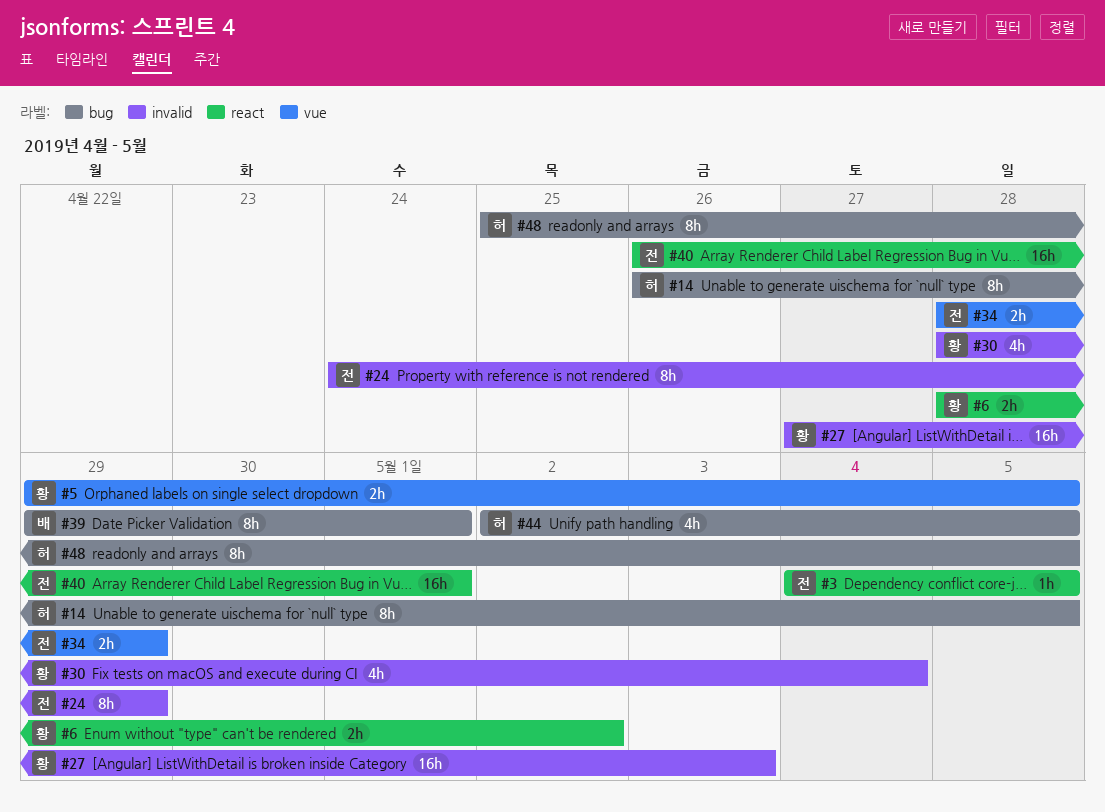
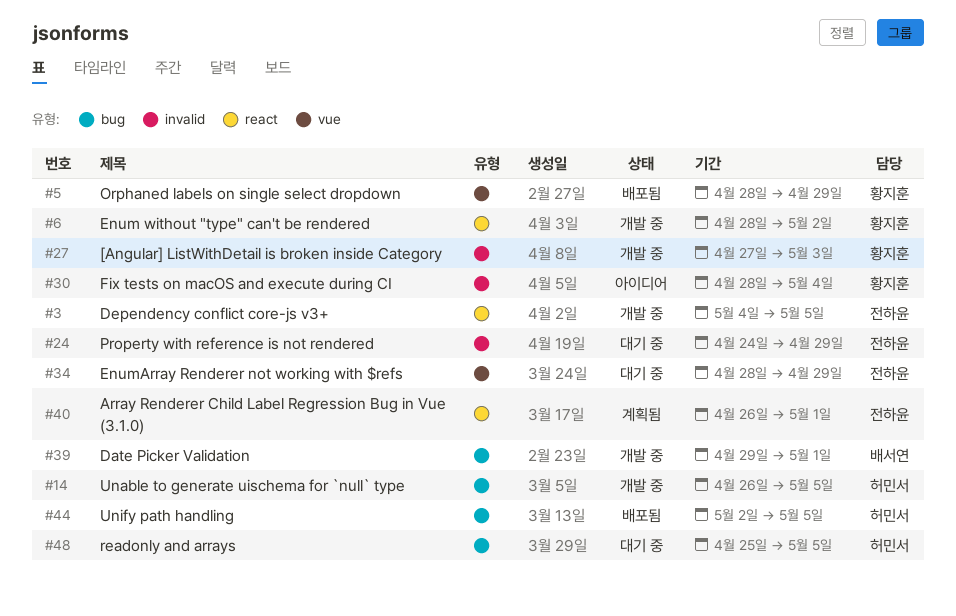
#5, start: Apr 29 -> Apr 28
#5, due: May 5 -> Apr 29

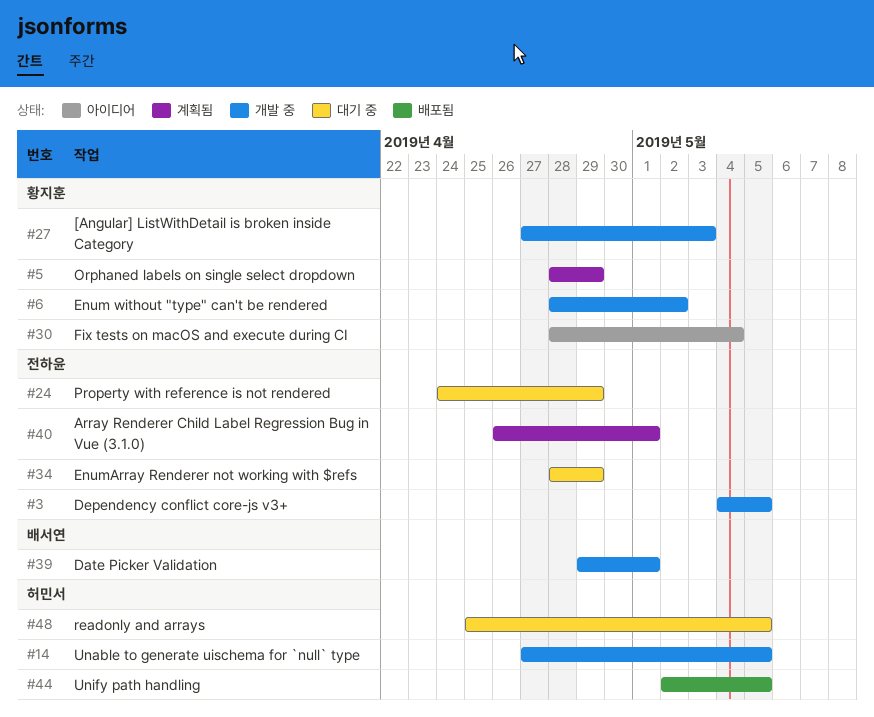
#5, status: 배포됨 -> 계획됨
#14, start: Apr 26 -> Apr 27

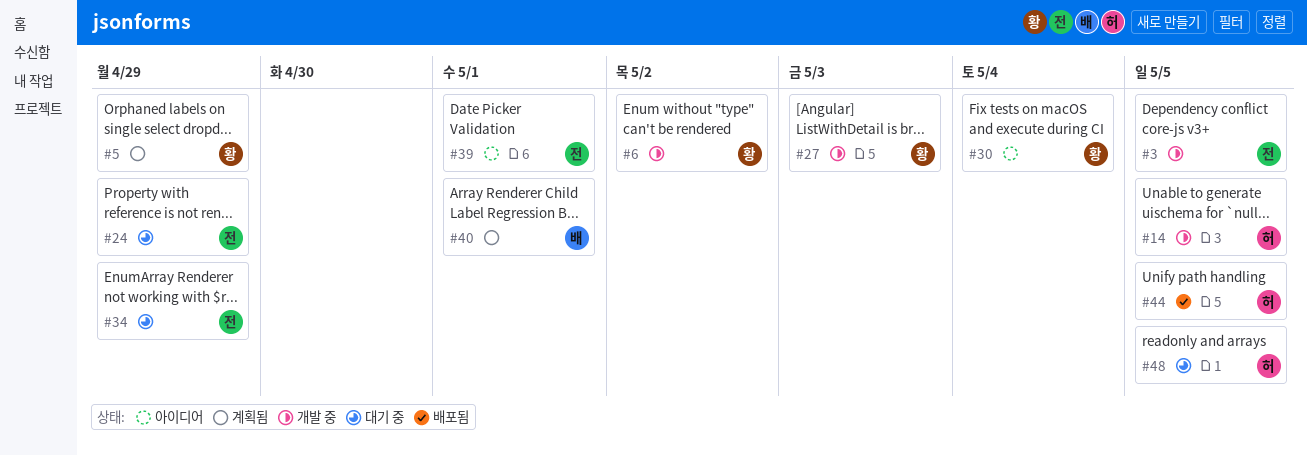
#39, status: 개발 중 -> 아이디어
#39, owner: 배서연 -> 전하윤
#40, owner: 전하윤 -> 배서연

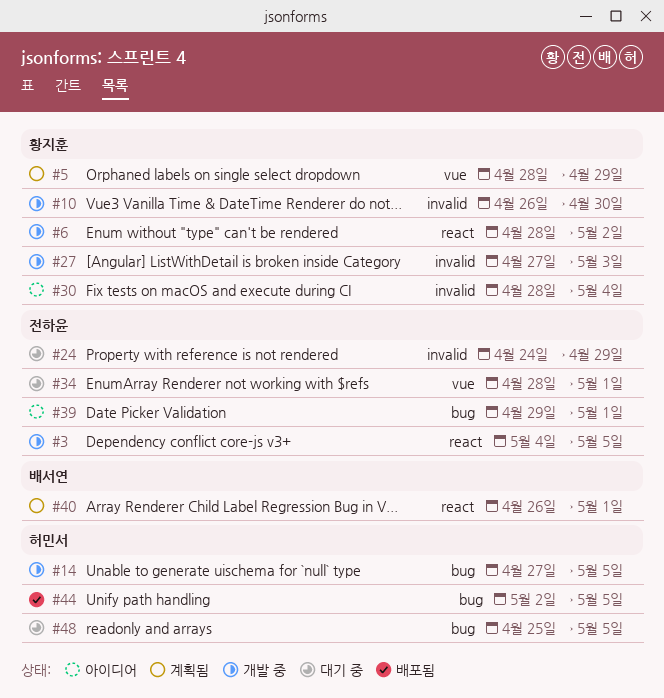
#10: none -> present
#34, due: Apr 29 -> May 1

